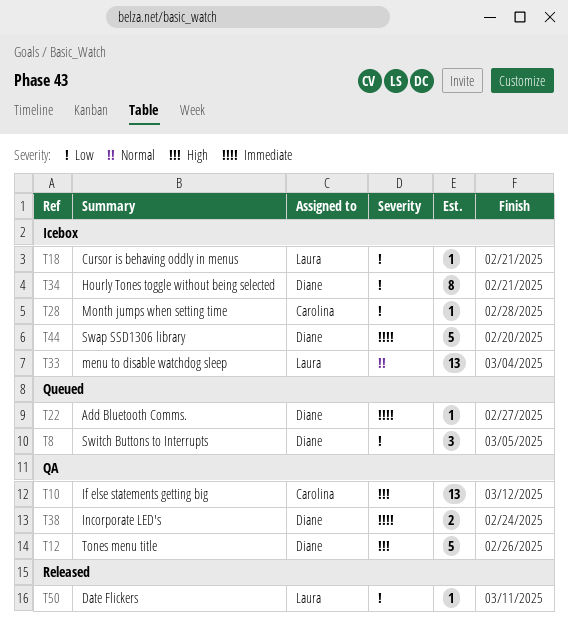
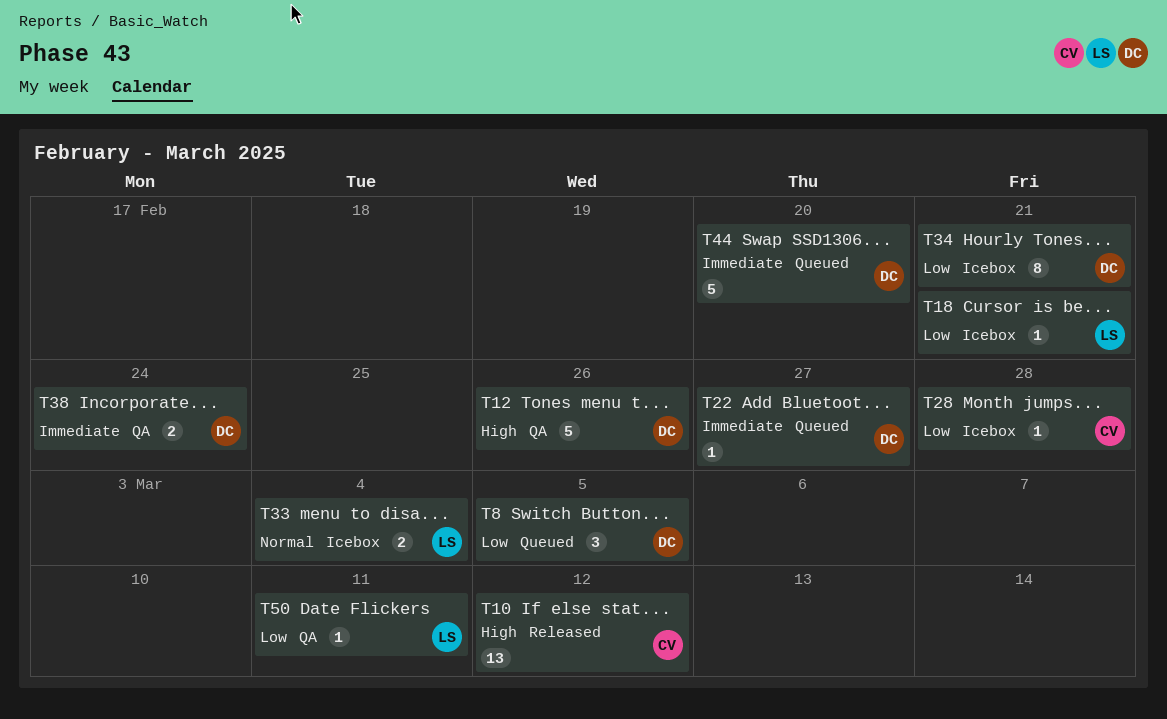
T10, status: QA -> Released
T33, estimate: 13 -> 2
T44, status: Icebox -> Queued
T50, status: Released -> QA

